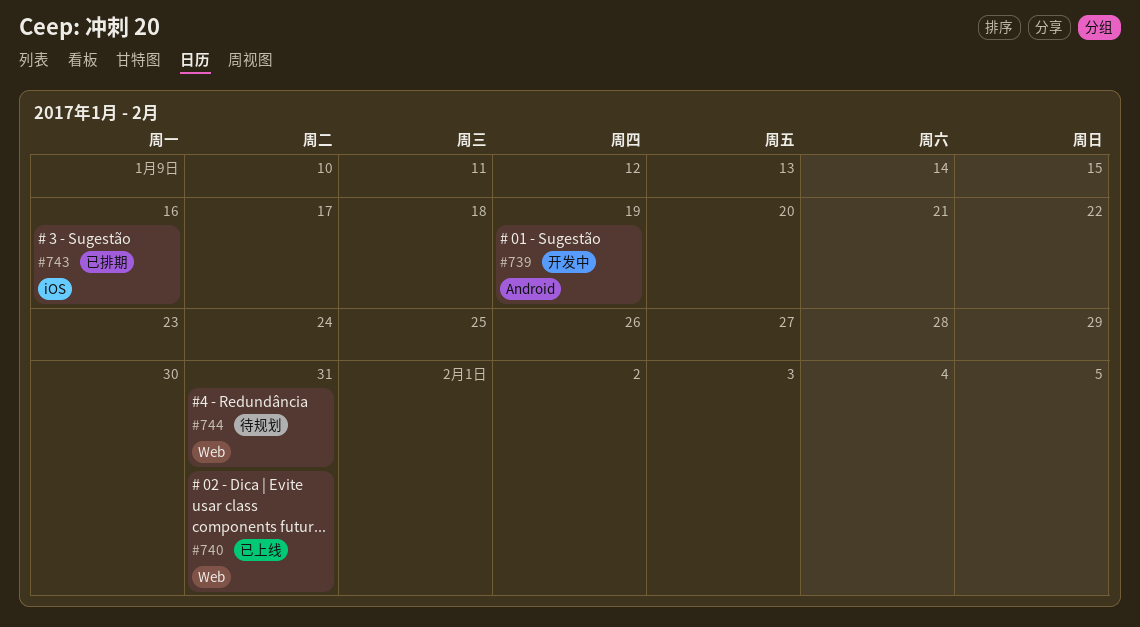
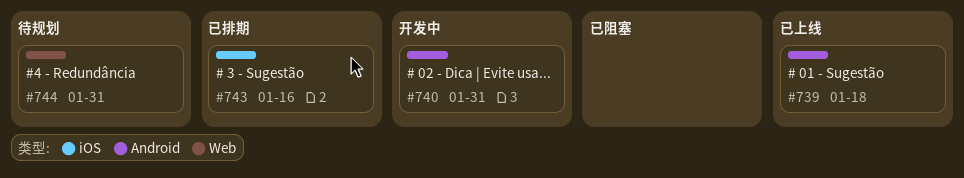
#739, status: 开发中 -> 已上线
#739, due: Jan 19 -> Jan 18
#740, status: 已上线 -> 开发中
#740, label: Web -> Android

